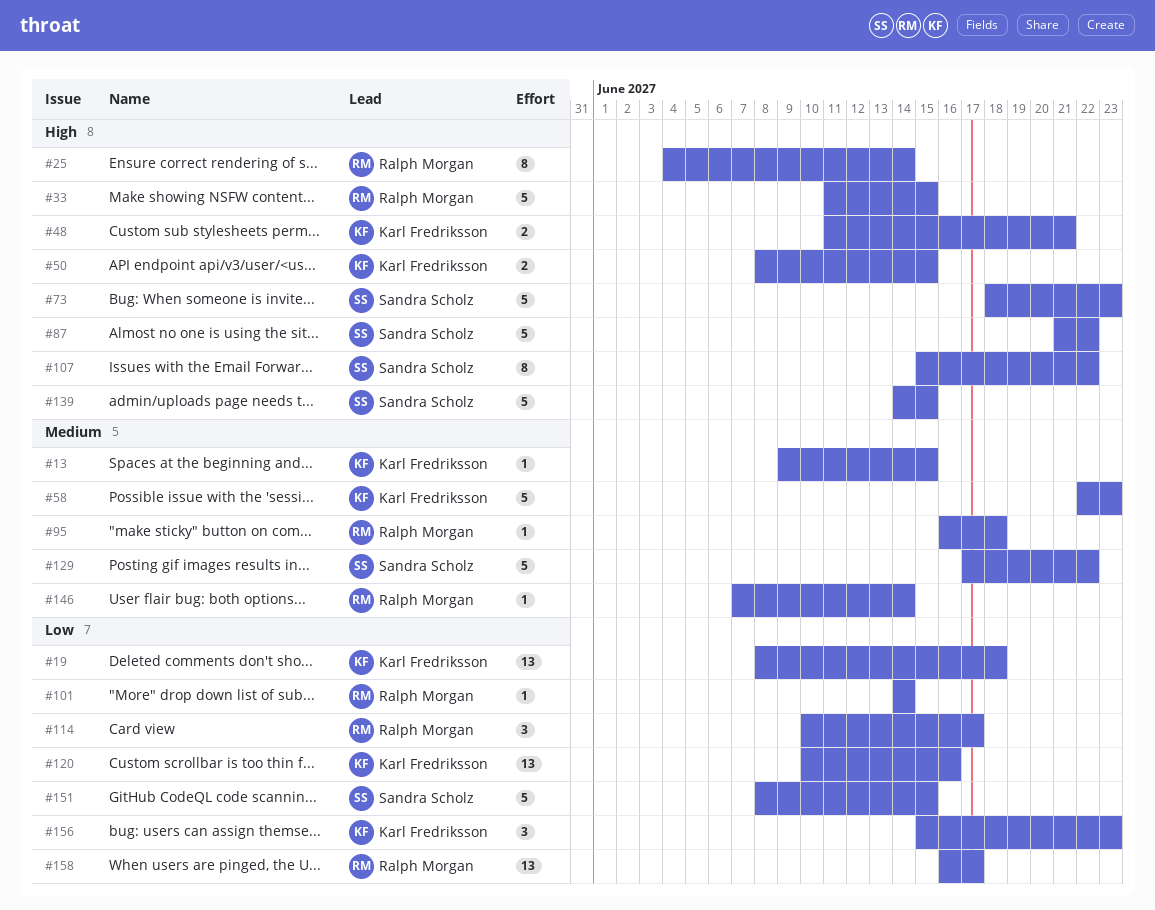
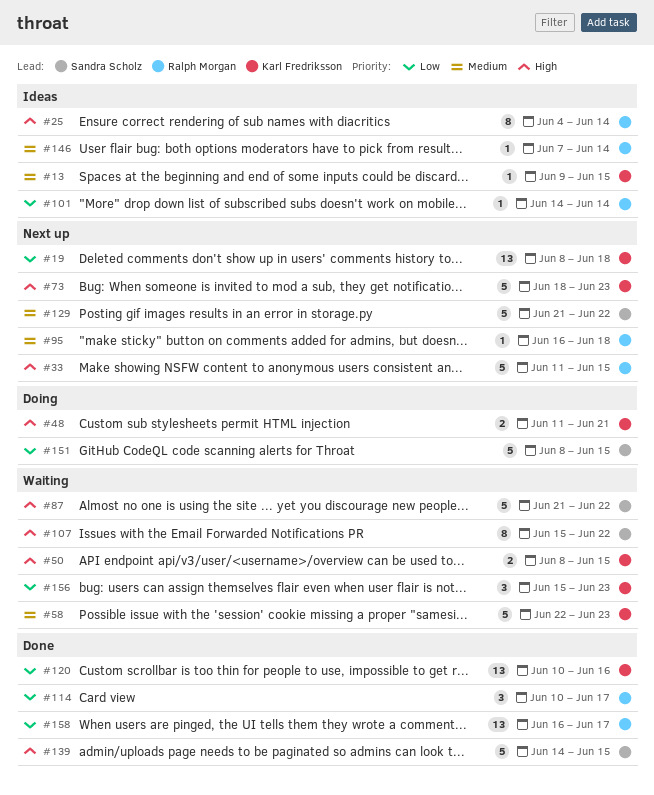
#73, owner: Sandra Scholz -> Karl Fredriksson
#129, start: Jun 17 -> Jun 21

